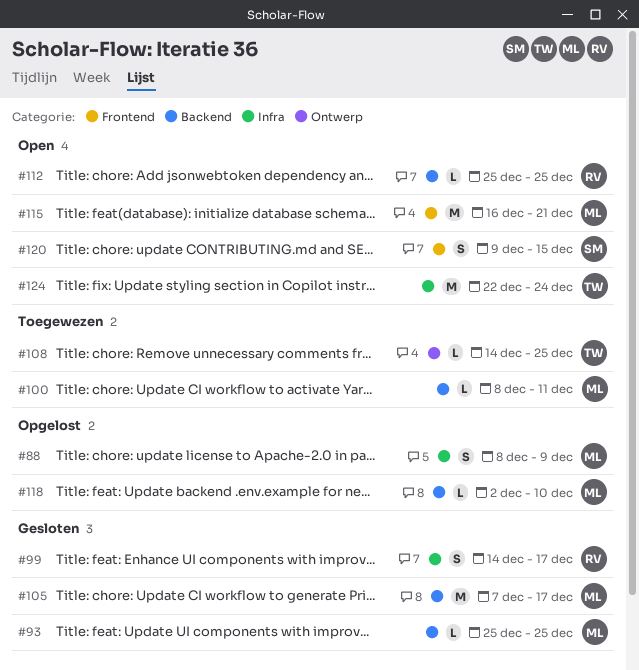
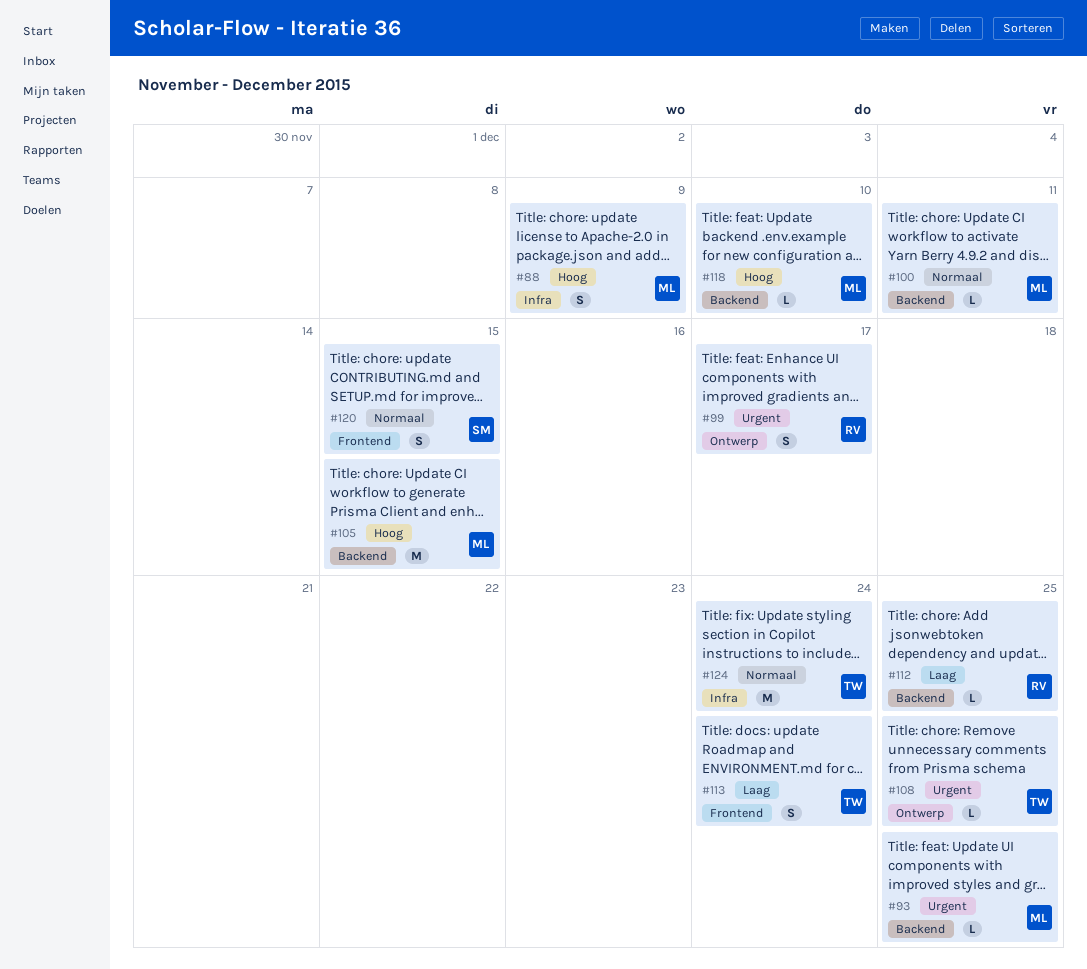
#99, label: Infra -> Ontwerp
#105, due: Dec 17 -> Dec 15
#113: none -> present
#115: present -> none

